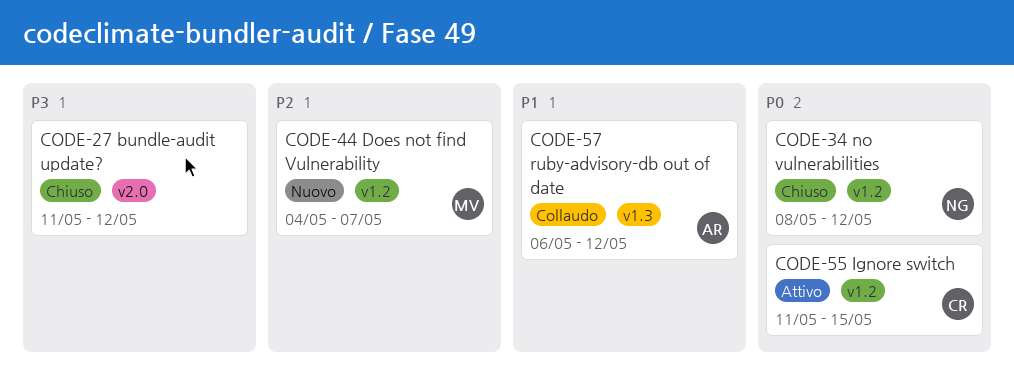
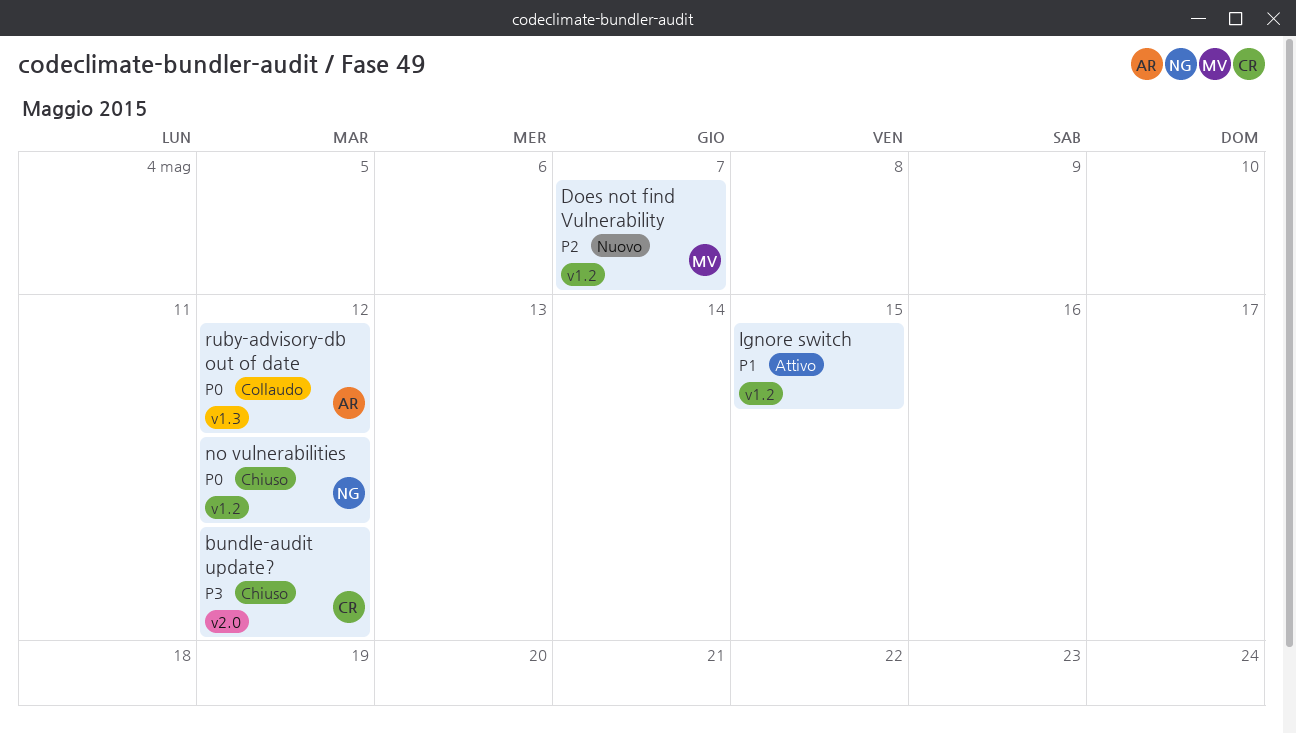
bundle-audit update?, owner: none -> CR
Ignore switch, owner: CR -> none
Ignore switch, priority: P0 -> P1
ruby-advisory-db out of date, priority: P1 -> P0

